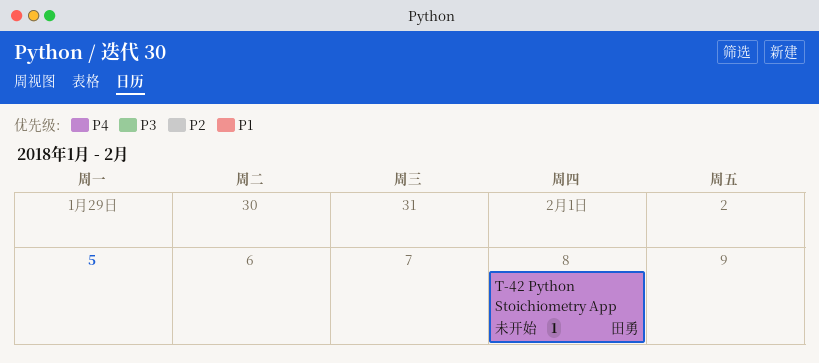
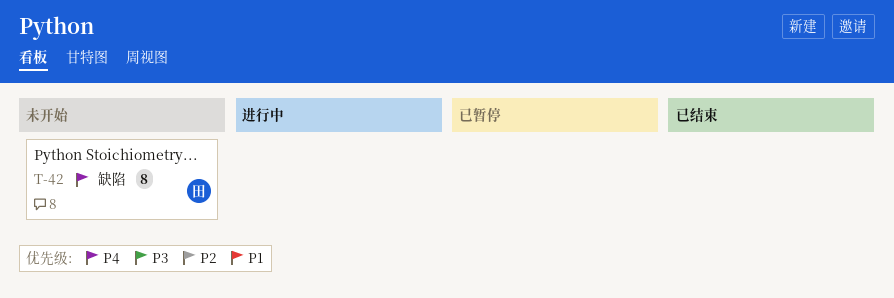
T-42, estimate: 1 -> 8

